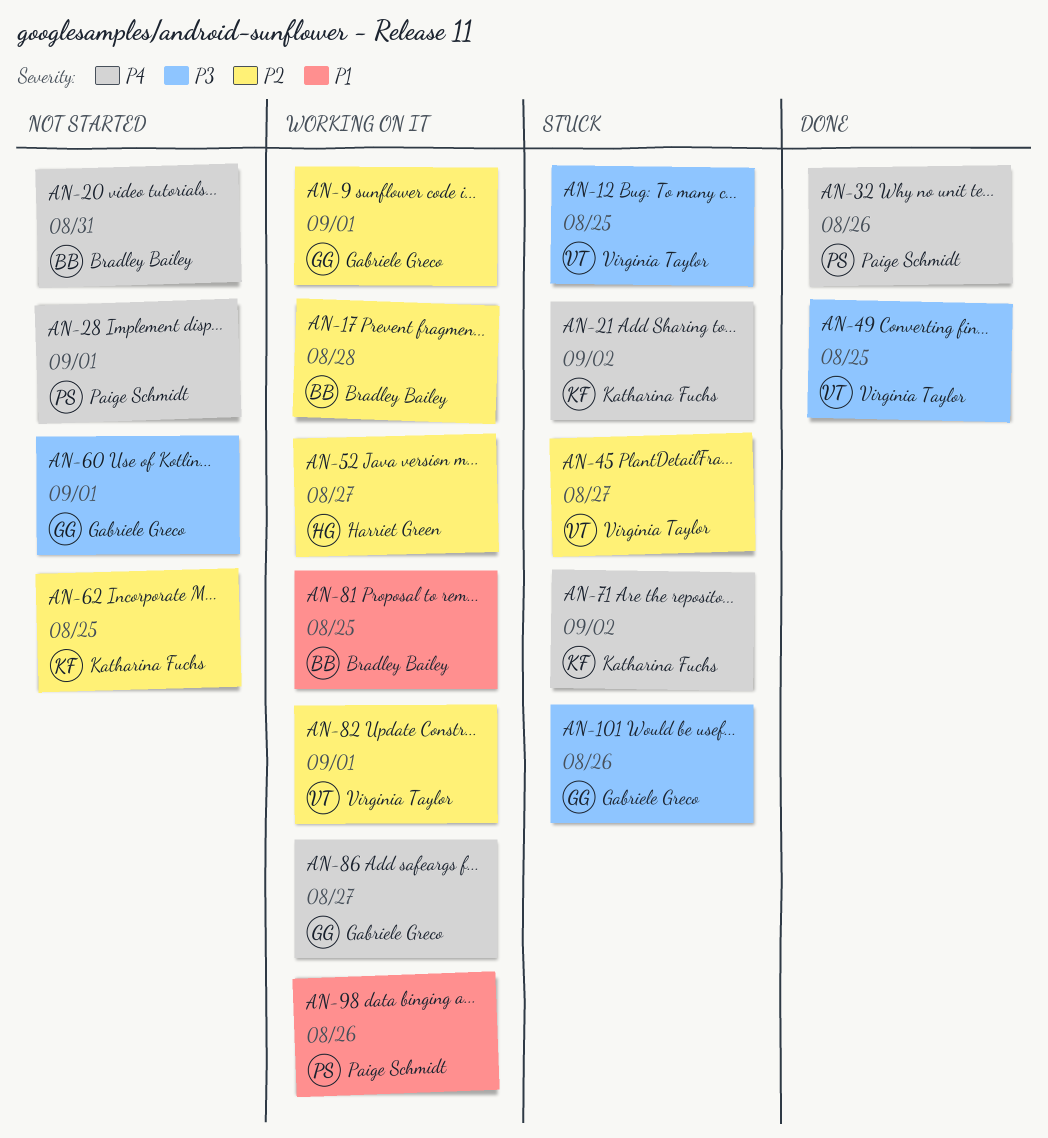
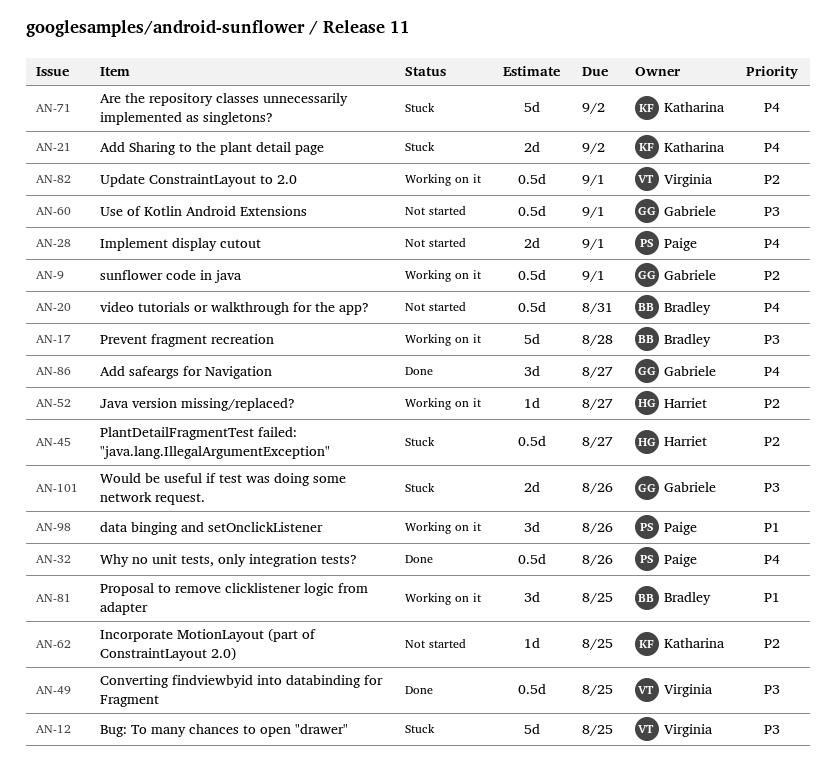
AN-17, priority: P2 -> P3
AN-45, owner: Virginia Taylor -> Harriet Green
AN-86, status: Working on it -> Done

